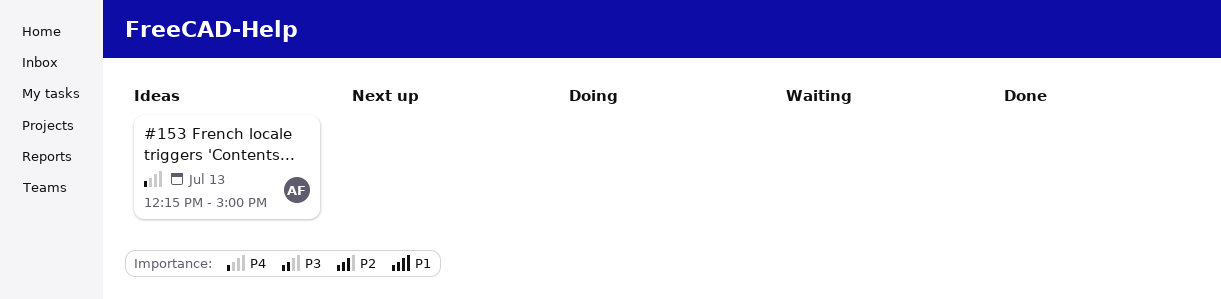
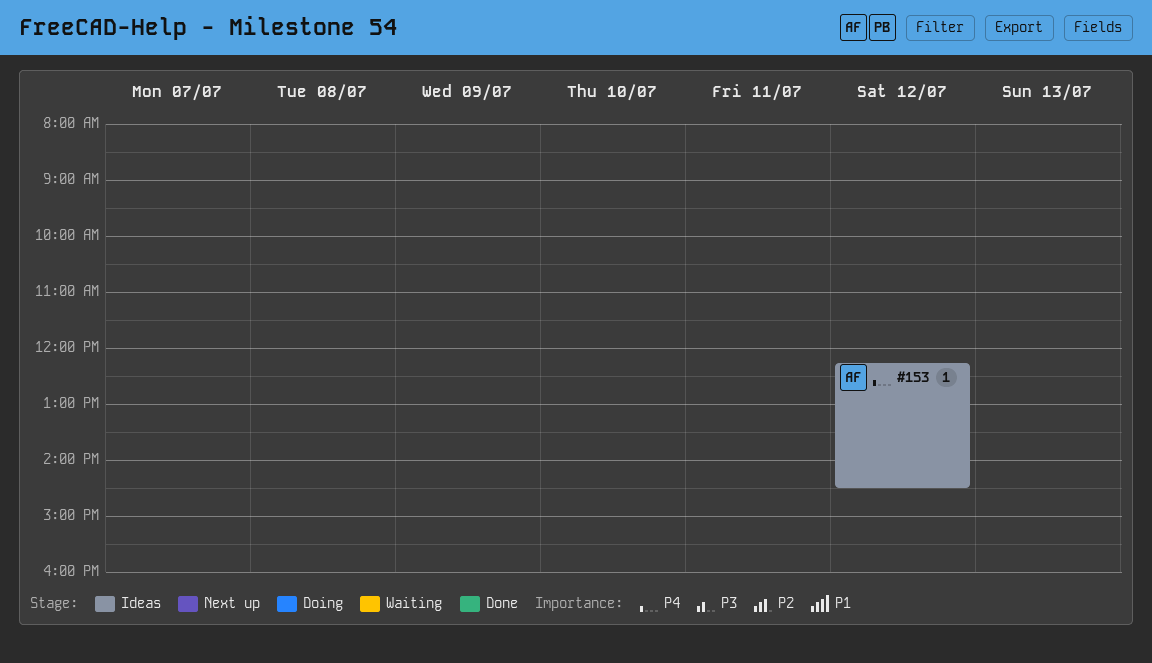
#153, day: Jul 13 -> Jul 12
#153, ends: 15:00 -> 14:30

